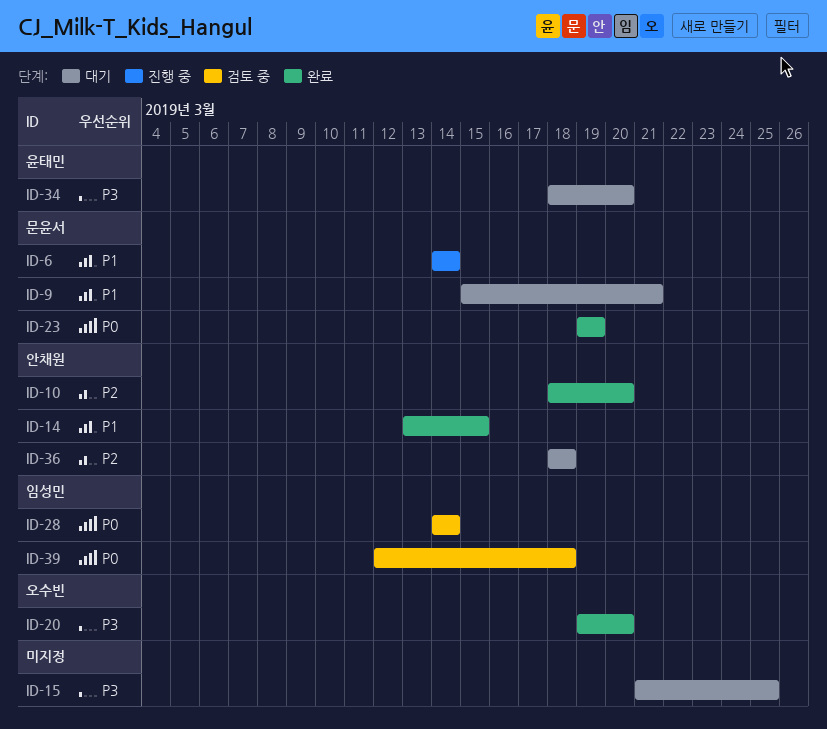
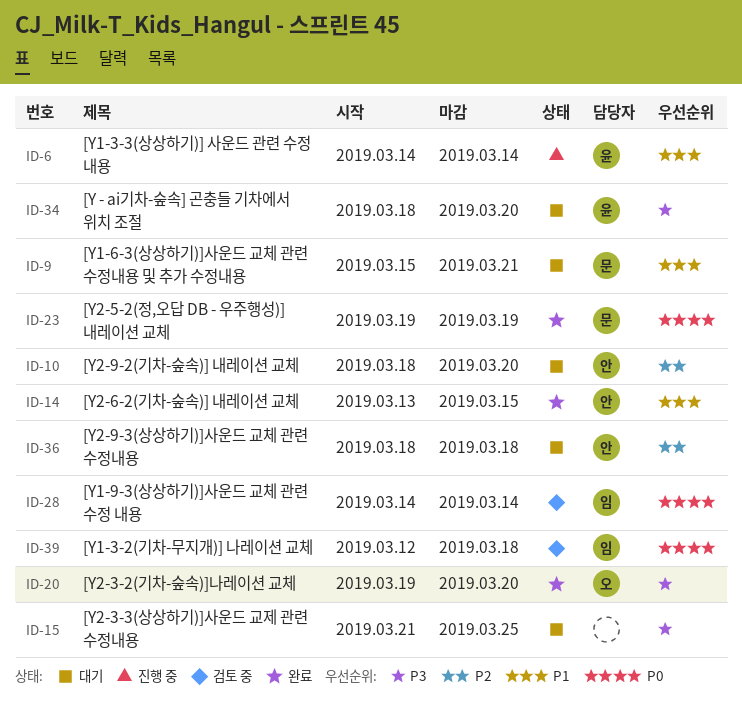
ID-6, owner: 문윤서 -> 윤태민
ID-10, status: 완료 -> 대기

